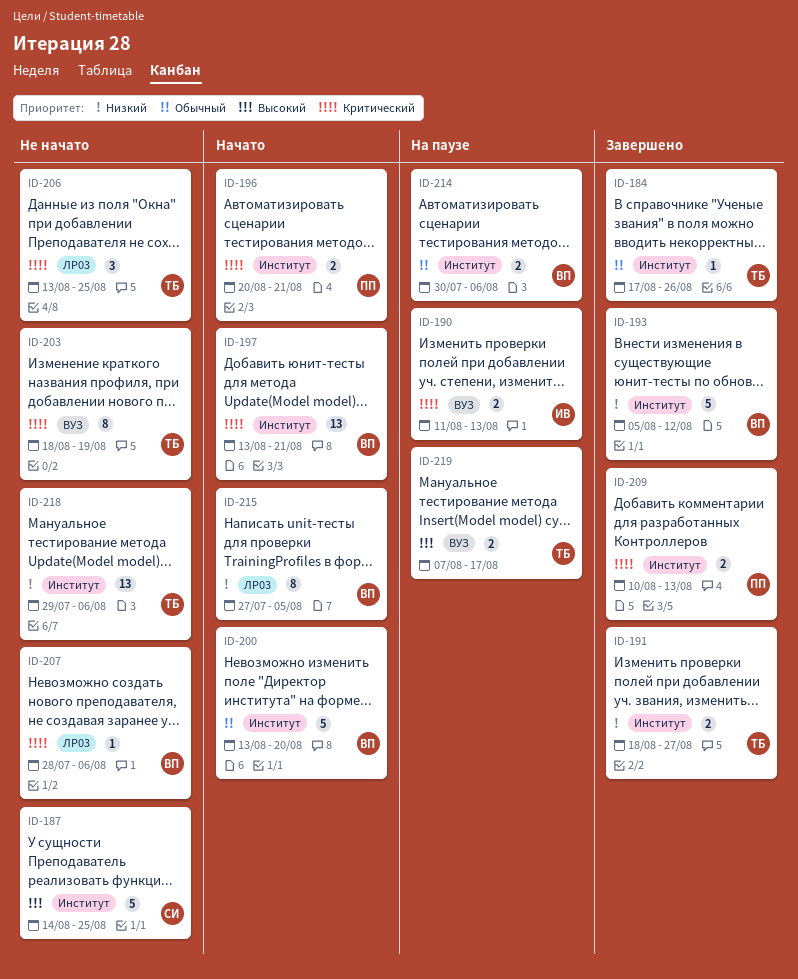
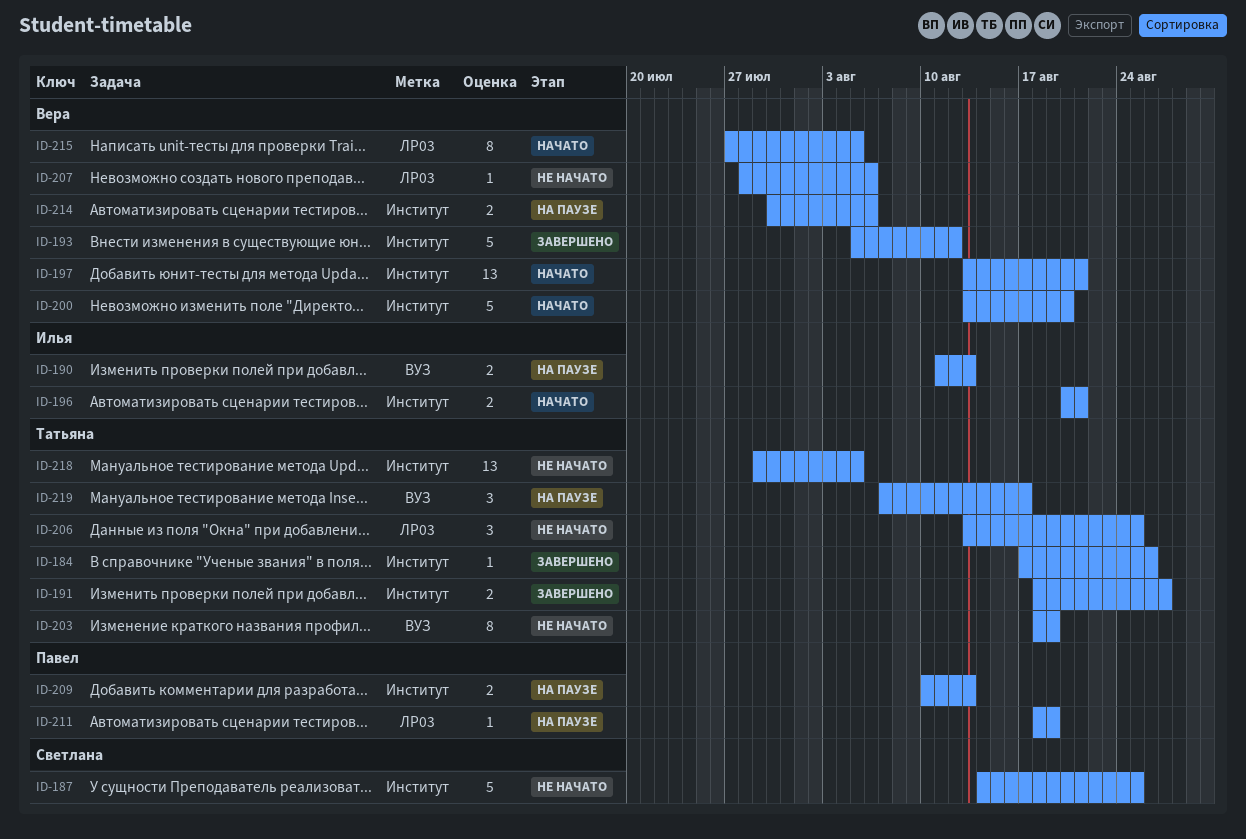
ID-196, owner: Павел -> Илья
ID-209, status: Завершено -> На паузе
ID-211: none -> present
ID-218, due: Aug 6 -> Aug 5
ID-219, estimate: 2 -> 3

